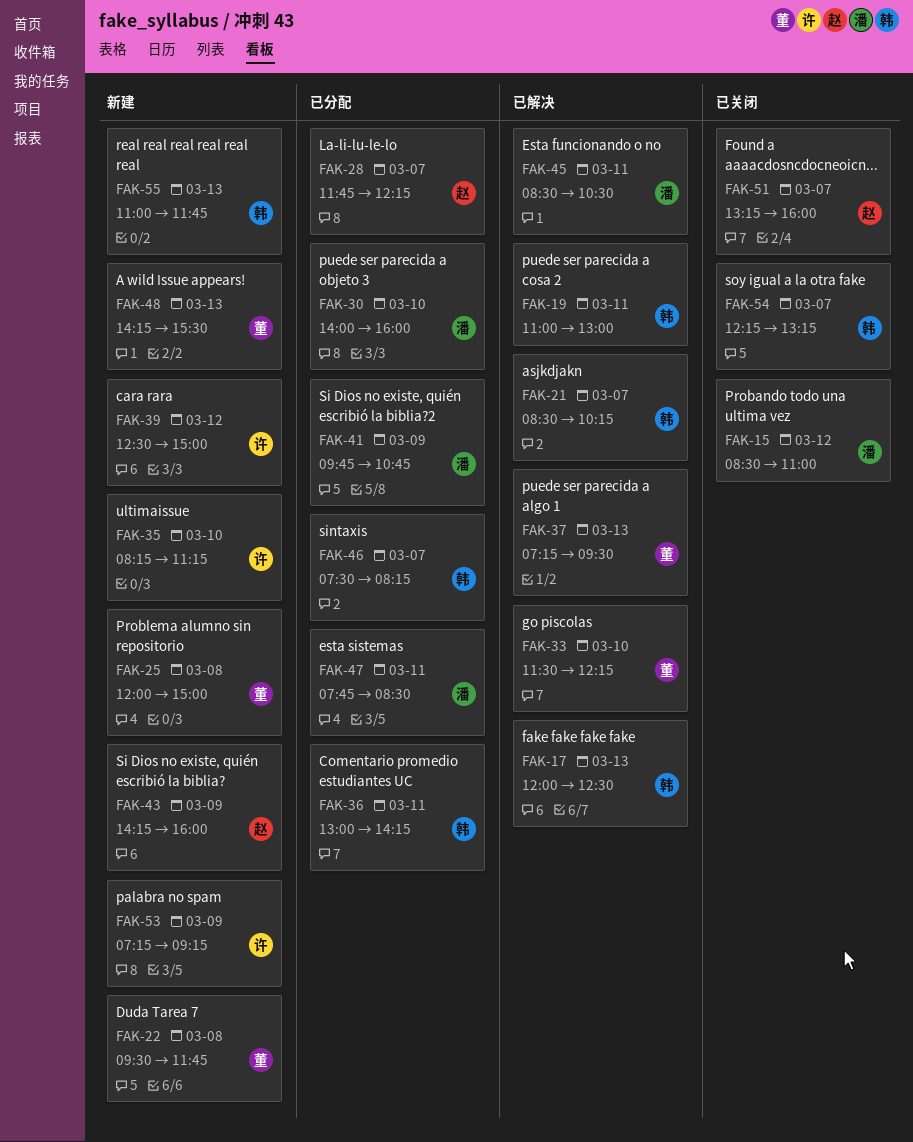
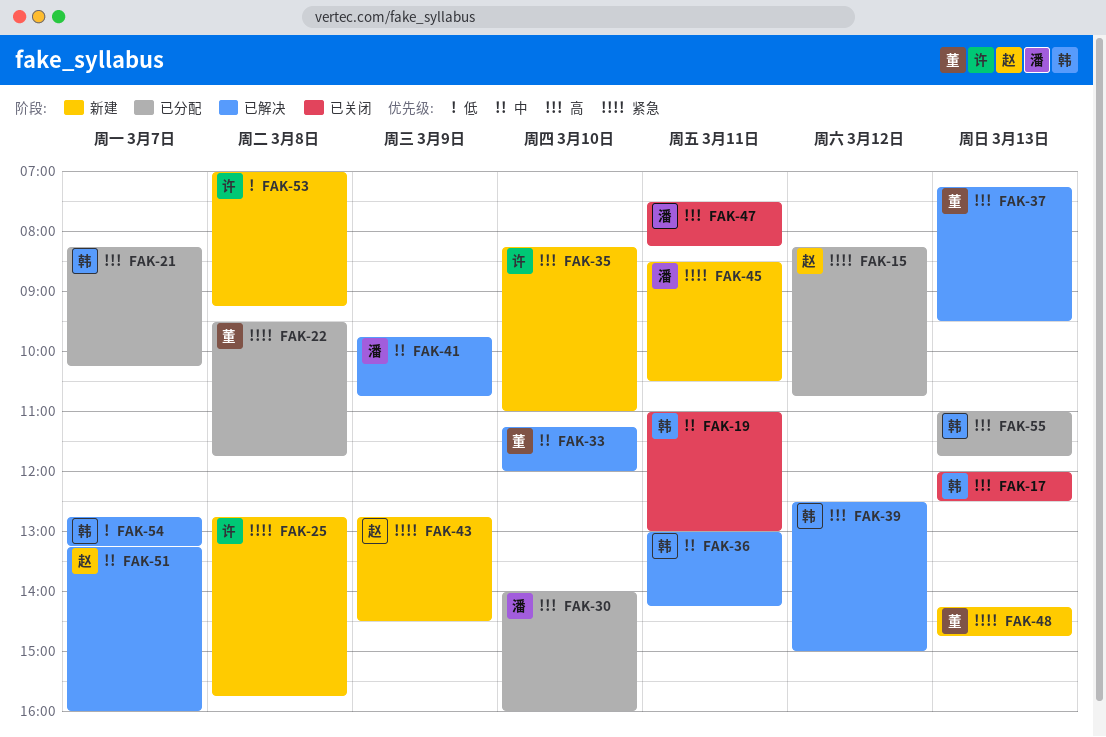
FAK-15, status: 已关闭 -> 已分配
FAK-15, owner: 潘 -> 赵
FAK-15, begins: 08:30 -> 08:15
FAK-15, ends: 11:00 -> 10:45
FAK-17, status: 已解决 -> 已关闭
FAK-19, status: 已解决 -> 已关闭
FAK-21, status: 已解决 -> 已分配
FAK-21, begins: 08:30 -> 08:15
FAK-22, status: 新建 -> 已分配
FAK-25, owner: 董 -> 许
FAK-25, begins: 12:00 -> 12:45
FAK-25, ends: 15:00 -> 15:45
FAK-28: present -> none
FAK-33, begins: 11:30 -> 11:15
FAK-33, ends: 12:15 -> 12:00
FAK-35, ends: 11:15 -> 11:00
FAK-36, status: 已分配 -> 已解决
FAK-39, status: 新建 -> 已解决
FAK-39, owner: 许 -> 韩
FAK-41, status: 已分配 -> 已解决
FAK-43, begins: 14:15 -> 12:45
FAK-43, ends: 16:00 -> 14:30
FAK-45, status: 已解决 -> 新建
FAK-46: present -> none
FAK-47, status: 已分配 -> 已关闭
FAK-47, begins: 07:45 -> 07:30
FAK-47, ends: 08:30 -> 08:15
FAK-48, ends: 15:30 -> 14:45
FAK-51, status: 已关闭 -> 已解决
FAK-53, day: Mar 9 -> Mar 8
FAK-53, begins: 07:15 -> 07:00
FAK-54, status: 已关闭 -> 已解决
FAK-54, begins: 12:15 -> 12:45
FAK-55, status: 新建 -> 已分配

